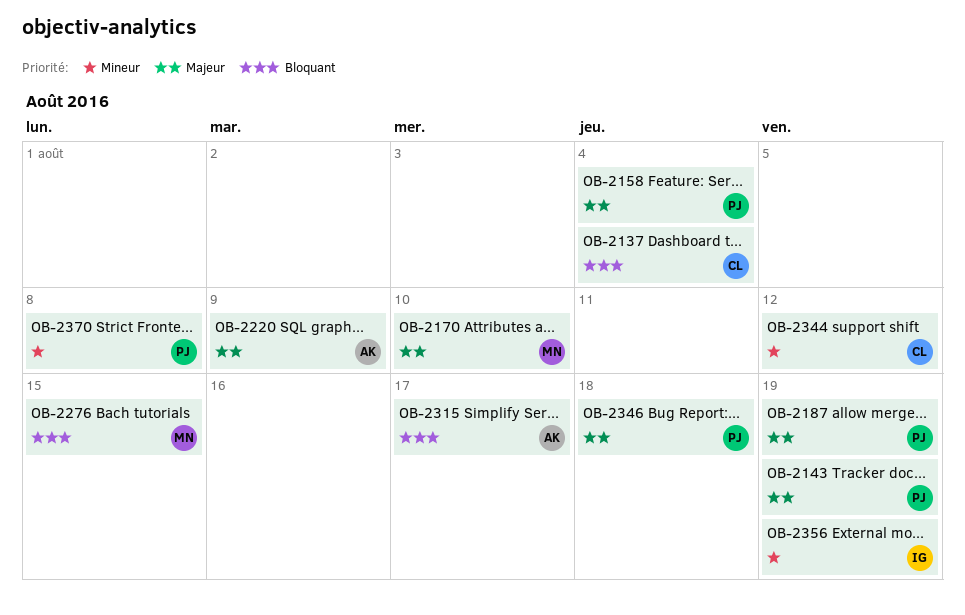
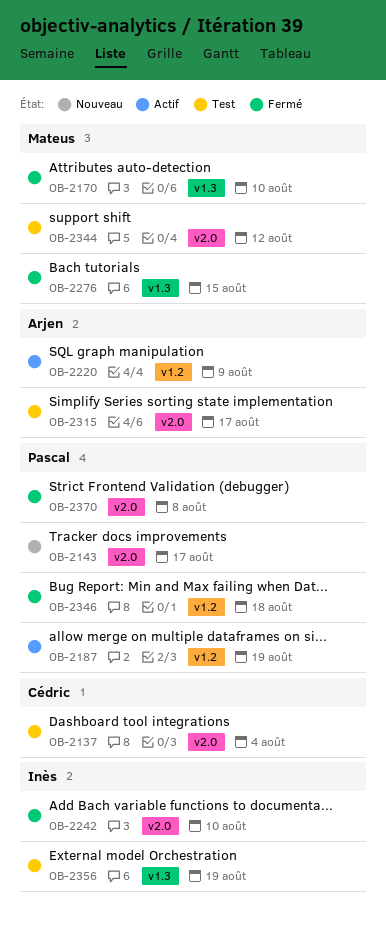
OB-2143, due: Aug 19 -> Aug 17
OB-2158: present -> none
OB-2242: none -> present
OB-2344, owner: Cédric -> Mateus

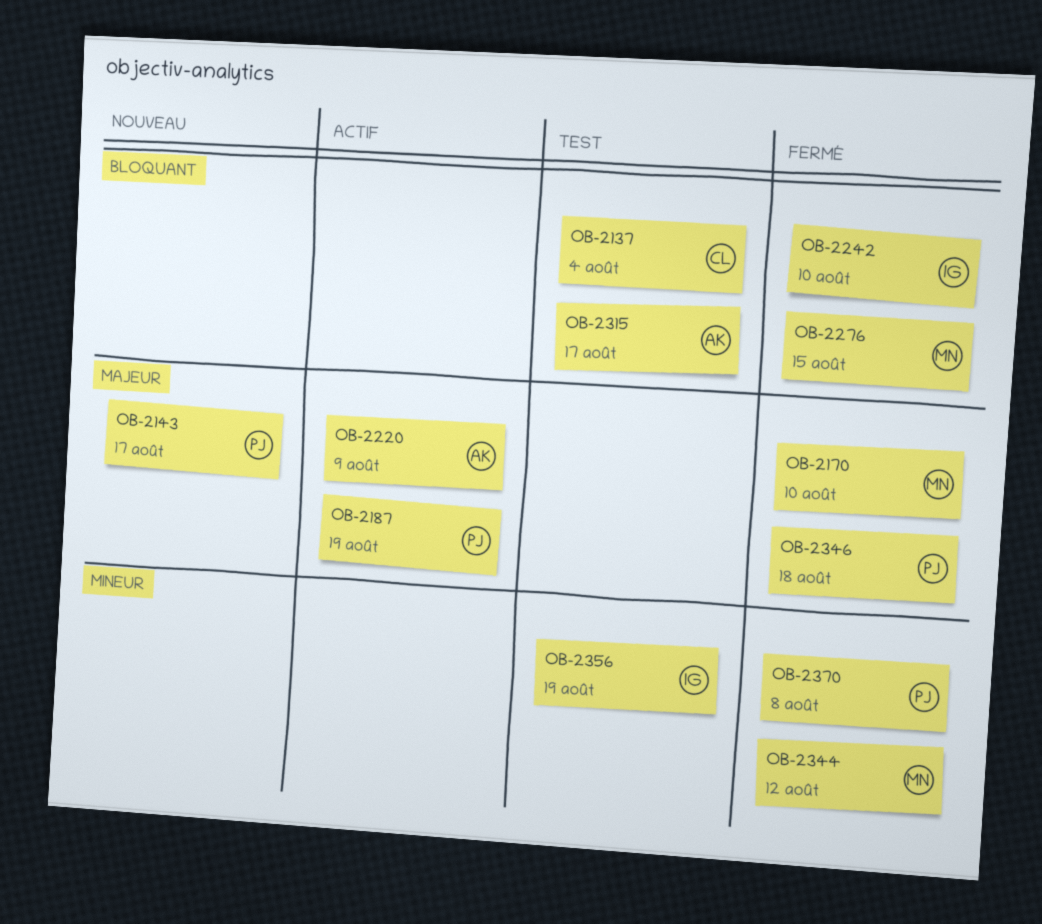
OB-2344, status: Test -> Fermé

